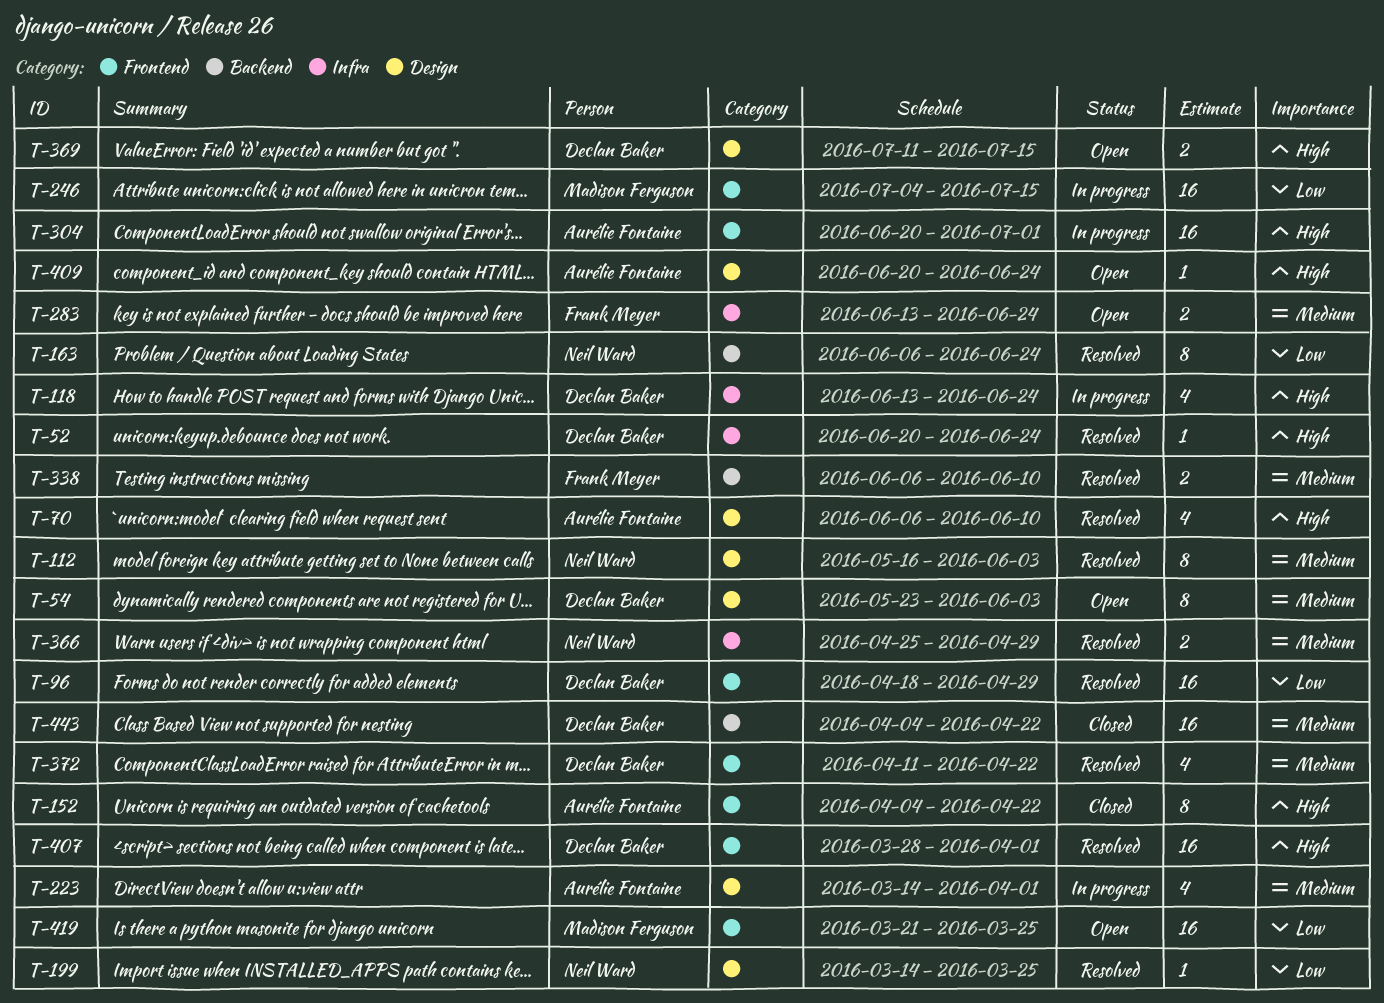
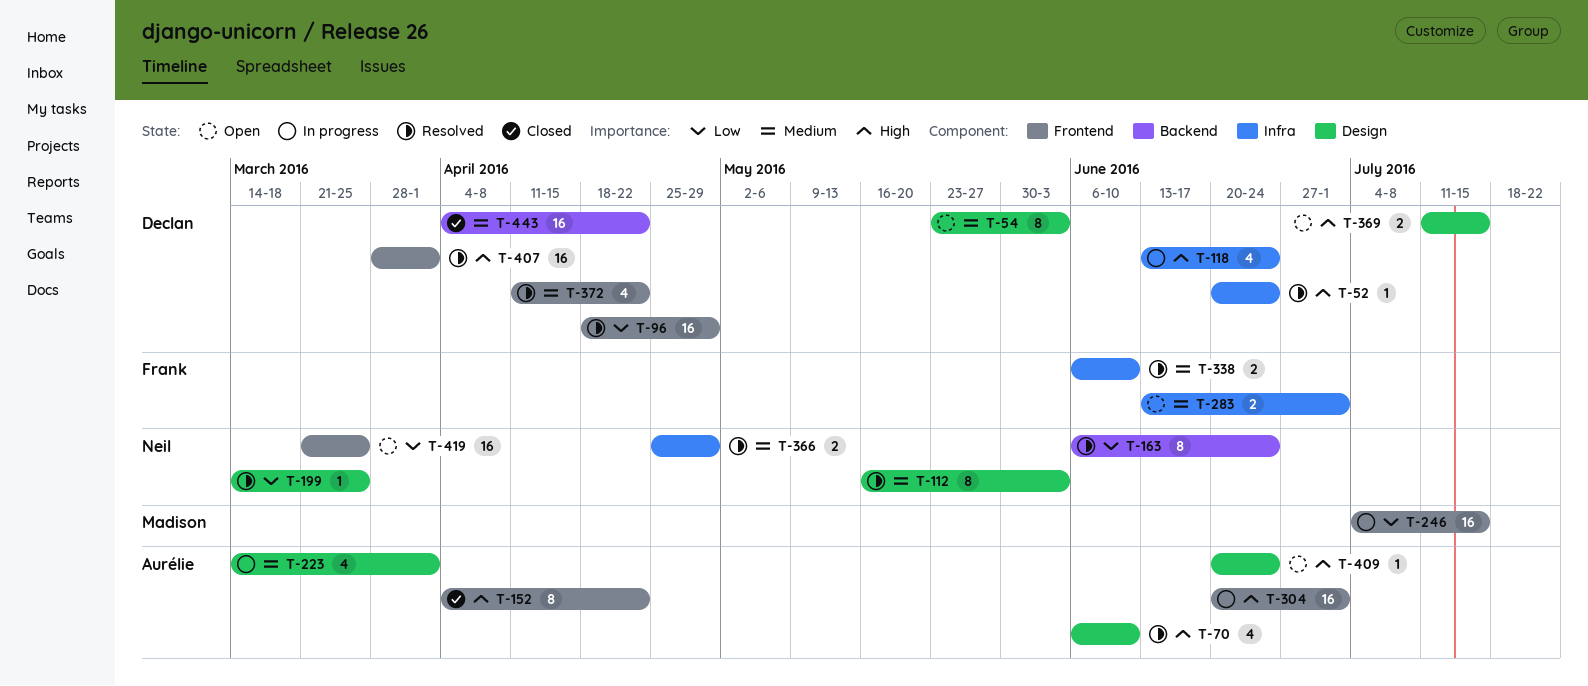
T-283, due: Jun 24 -> Jul 1
T-338, label: Backend -> Infra
T-419, owner: Madison Ferguson -> Neil Ward

